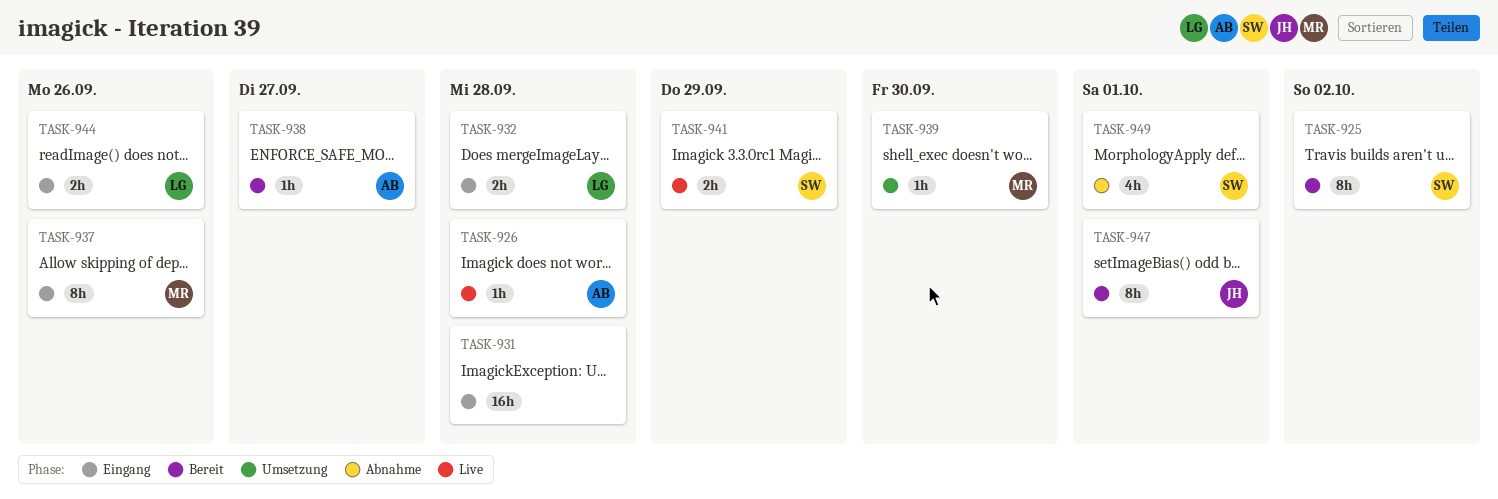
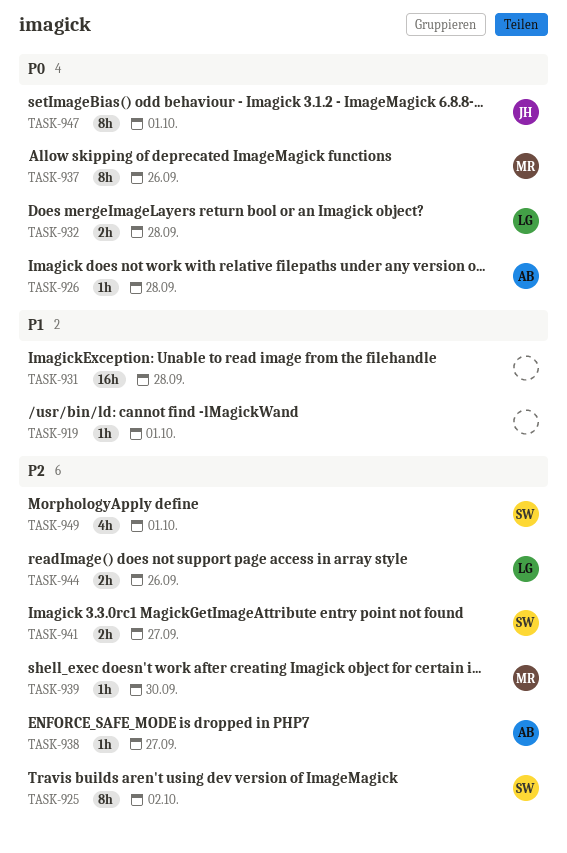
TASK-919: none -> present
TASK-941, due: Sep 29 -> Sep 27

